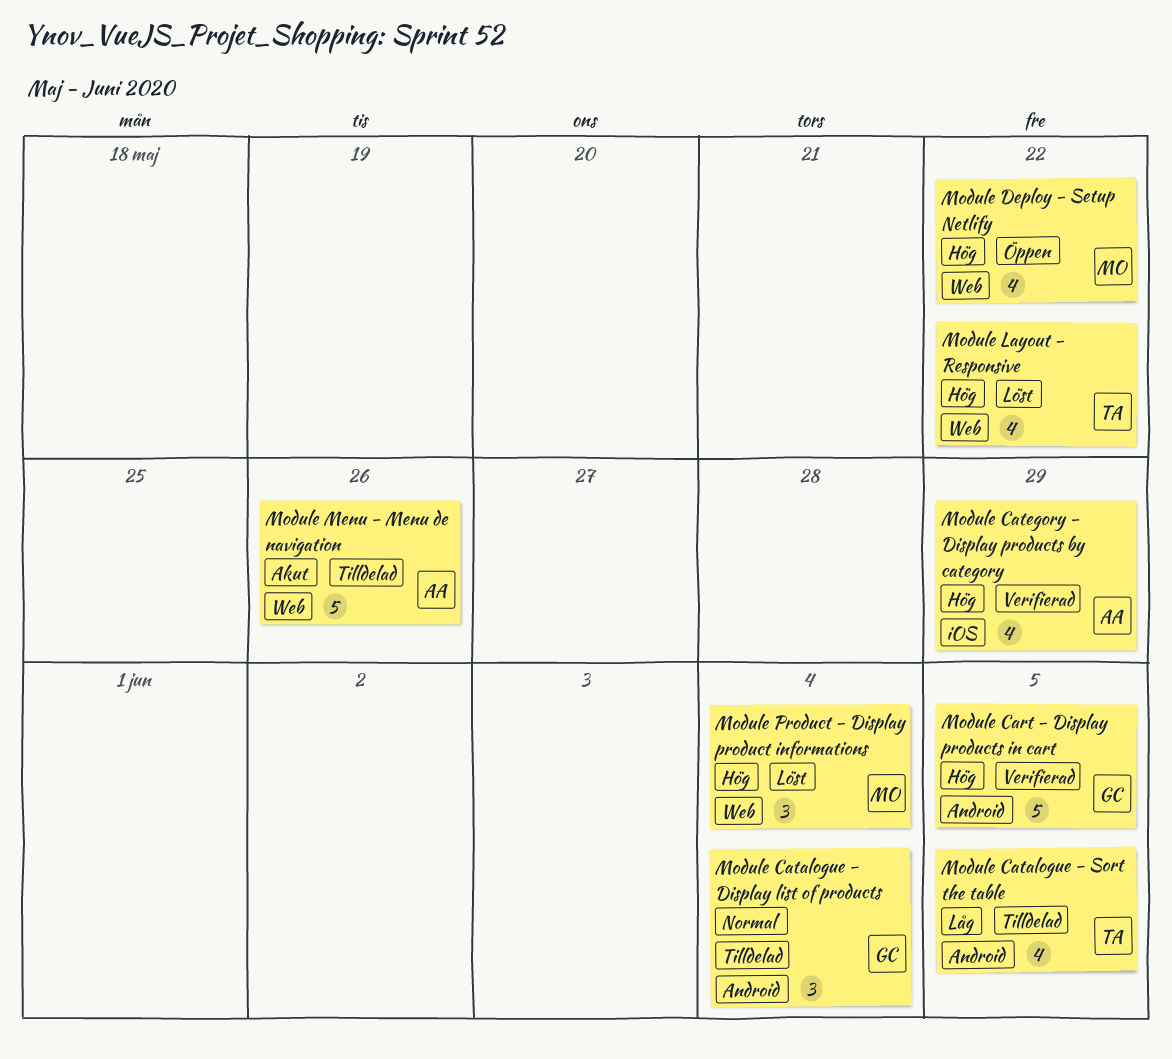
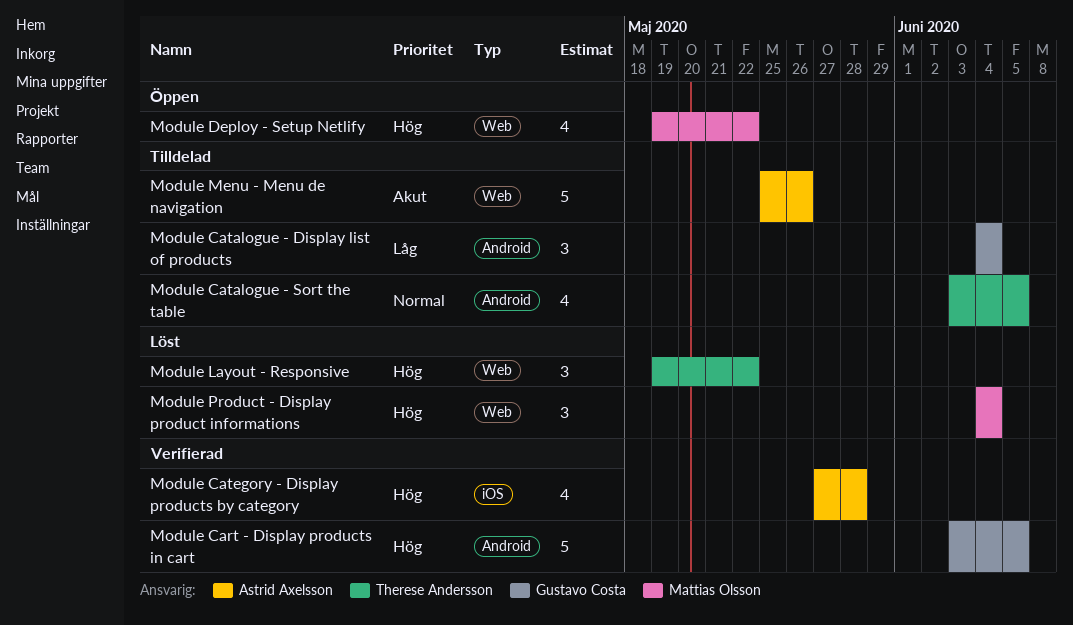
Module Catalogue - Display list of products, priority: Normal -> Låg
Module Catalogue - Sort the table, priority: Låg -> Normal
Module Category - Display products by category, due: May 29 -> May 28
Module Layout - Responsive, estimate: 4 -> 3

